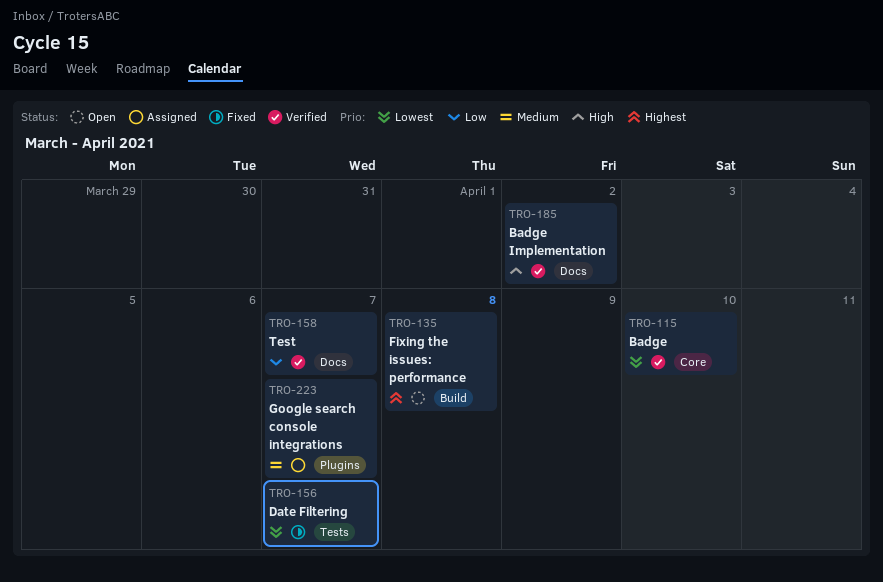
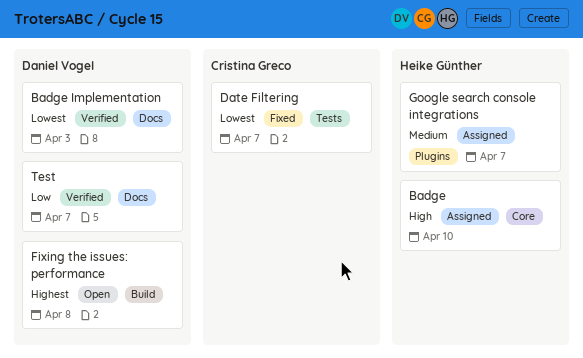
Badge, status: Verified -> Assigned
Badge, priority: Lowest -> High
Badge Implementation, priority: High -> Lowest
Badge Implementation, due: Apr 2 -> Apr 3

